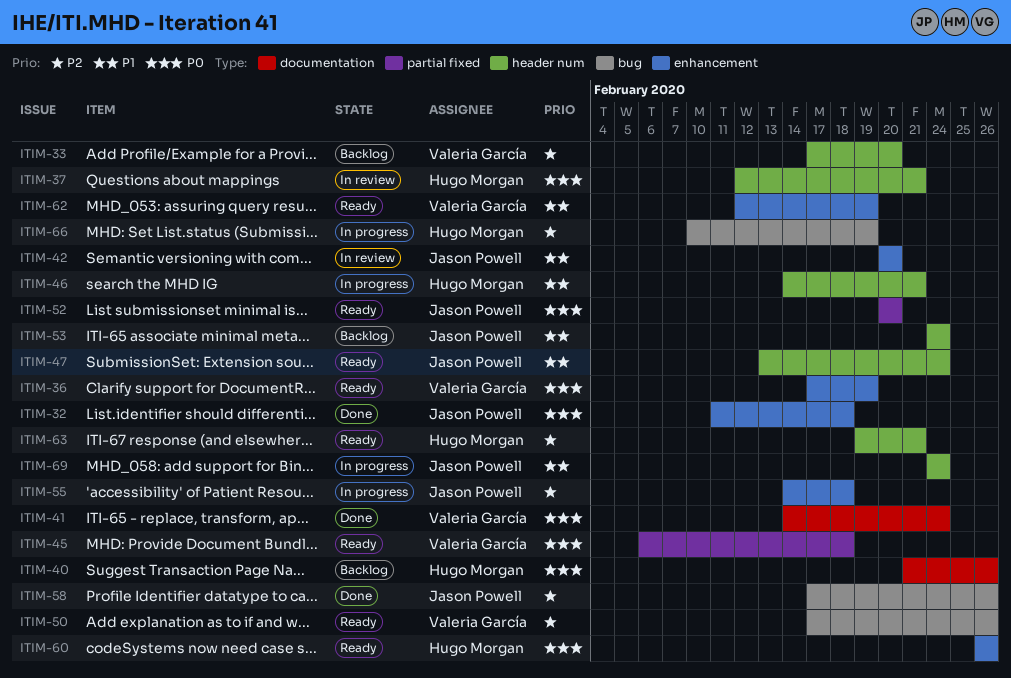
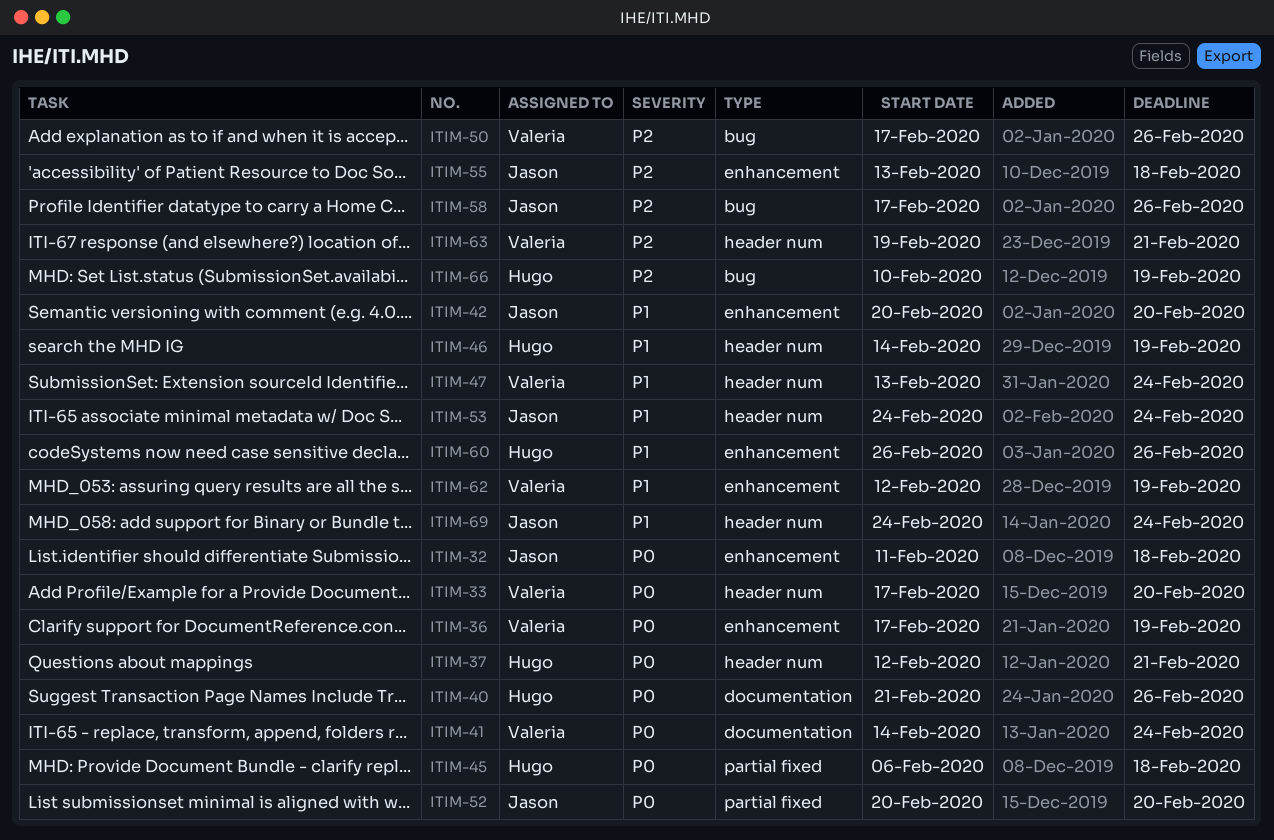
ITIM-33, priority: P2 -> P0
ITIM-45, owner: Valeria García -> Hugo Morgan
ITIM-46, due: Feb 21 -> Feb 19
ITIM-47, owner: Jason Powell -> Valeria García
ITIM-55, start: Feb 14 -> Feb 13
ITIM-60, priority: P0 -> P1
ITIM-63, owner: Hugo Morgan -> Valeria García

